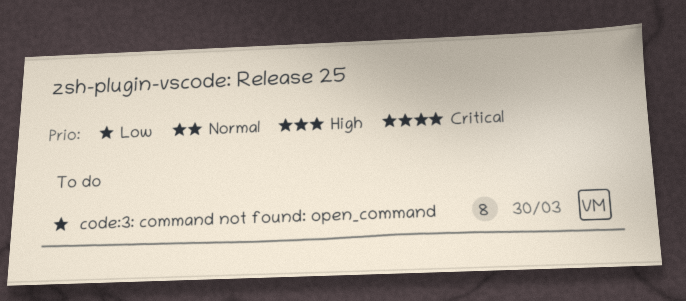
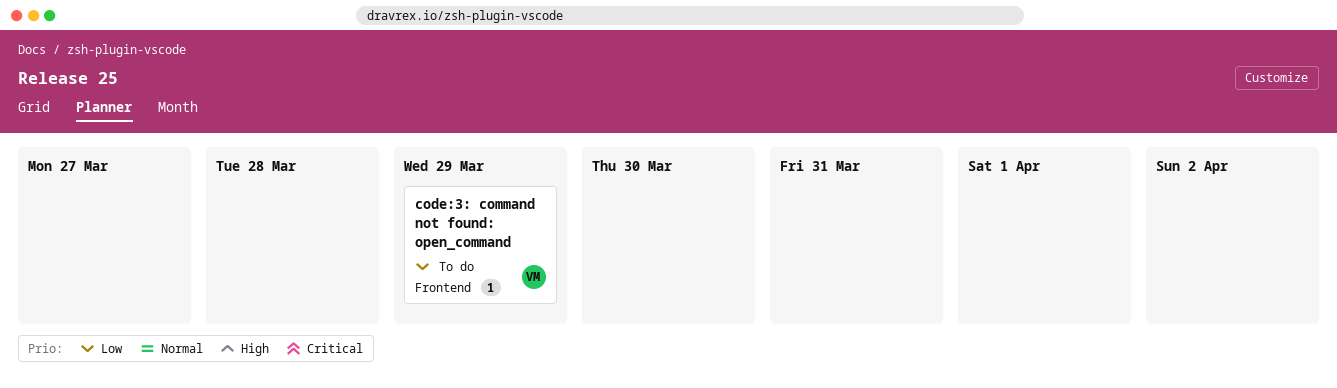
code:3: command not found: open_command, estimate: 8 -> 1
code:3: command not found: open_command, due: Mar 30 -> Mar 29

